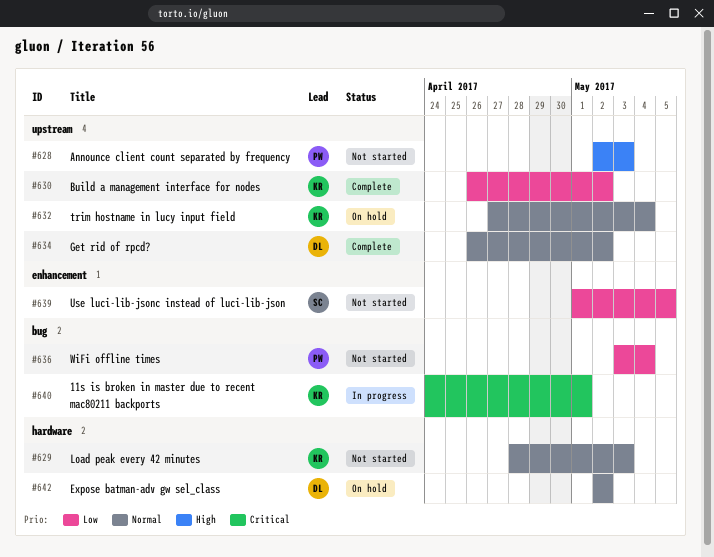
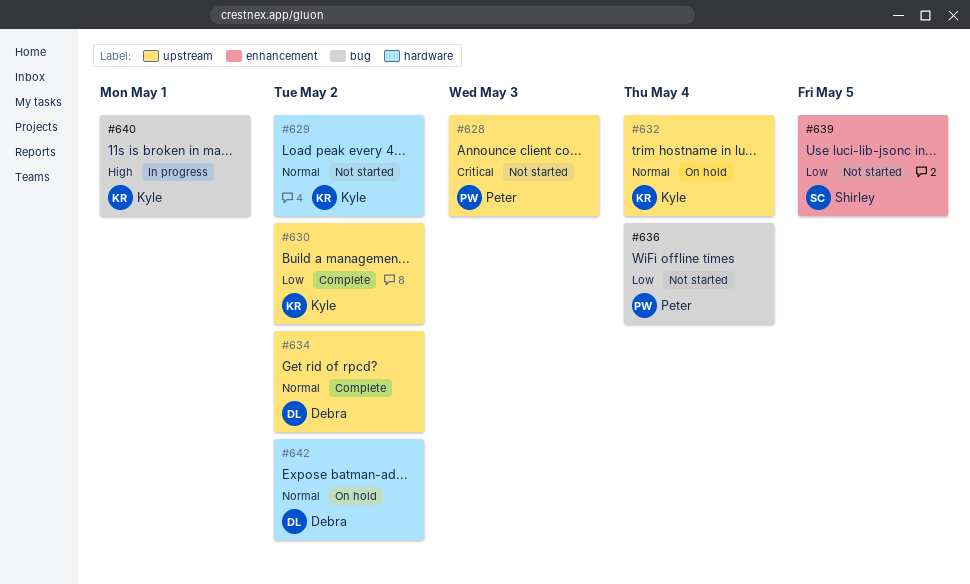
#628, priority: High -> Critical
#629, due: May 3 -> May 2
#640, priority: Critical -> High

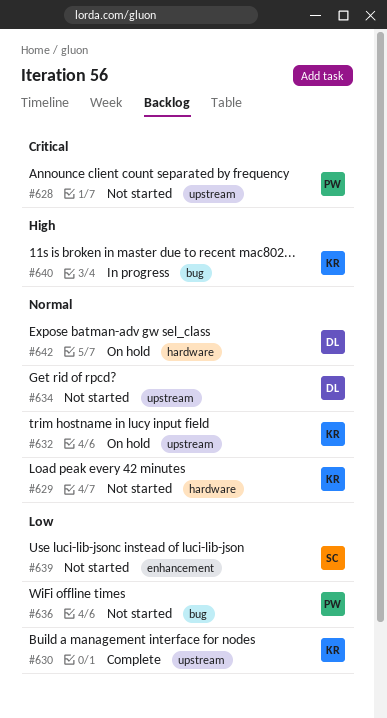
#634, status: Complete -> Not started

